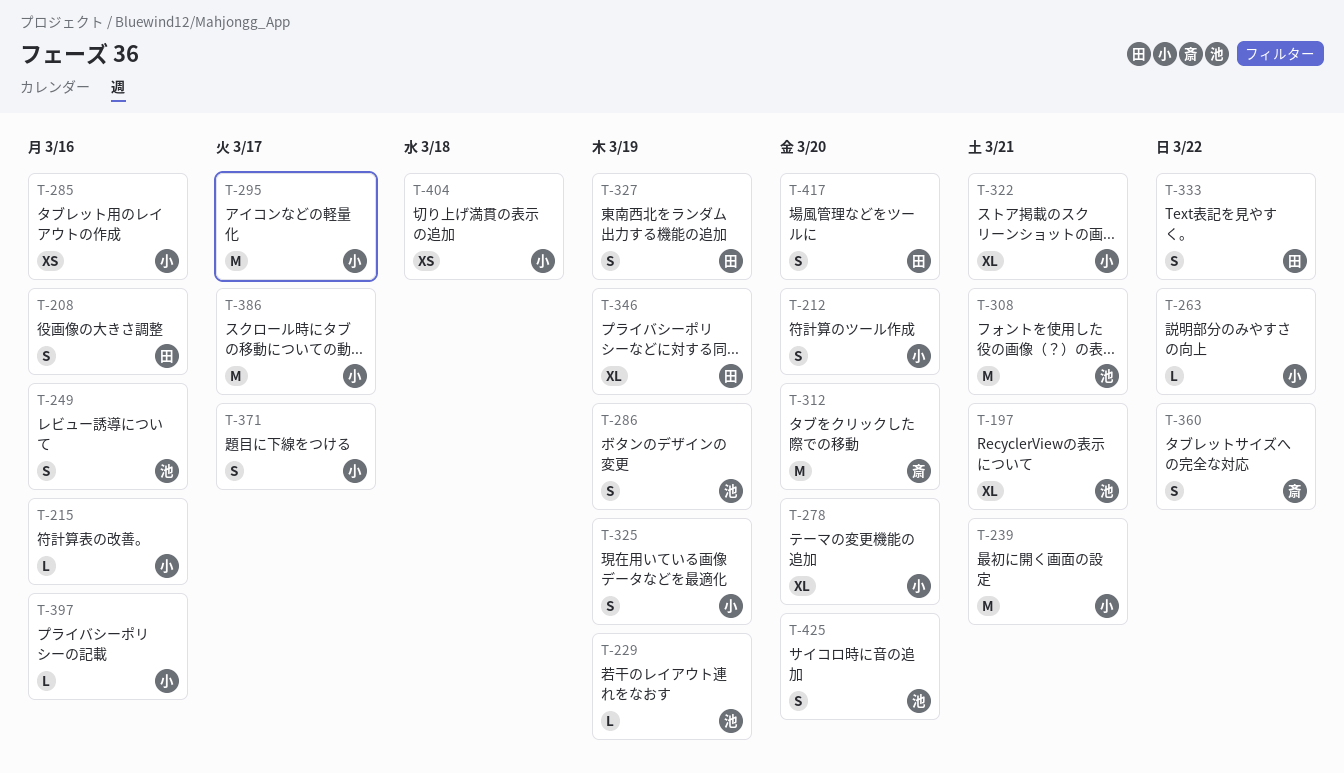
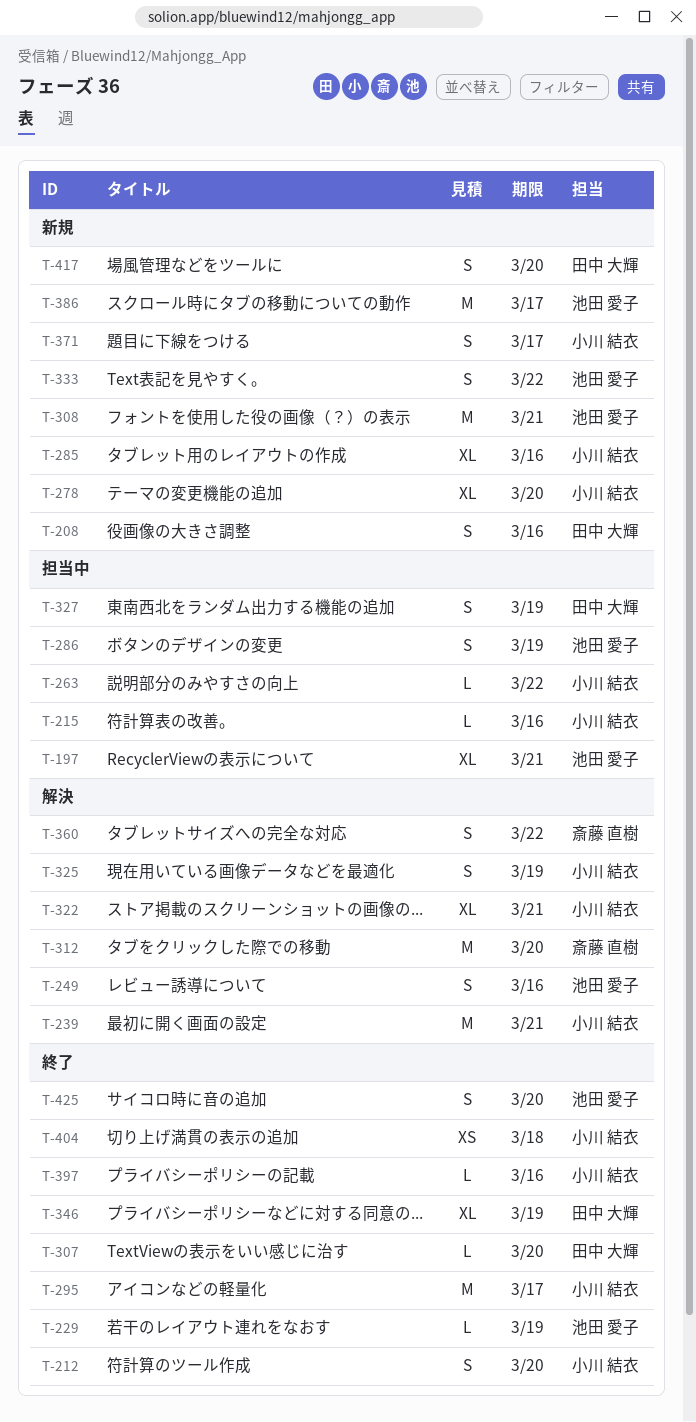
T-285, estimate: XS -> XL
T-307: none -> present
T-333, owner: 田中 大輝 -> 池田 愛子
T-386, owner: 小川 結衣 -> 池田 愛子

